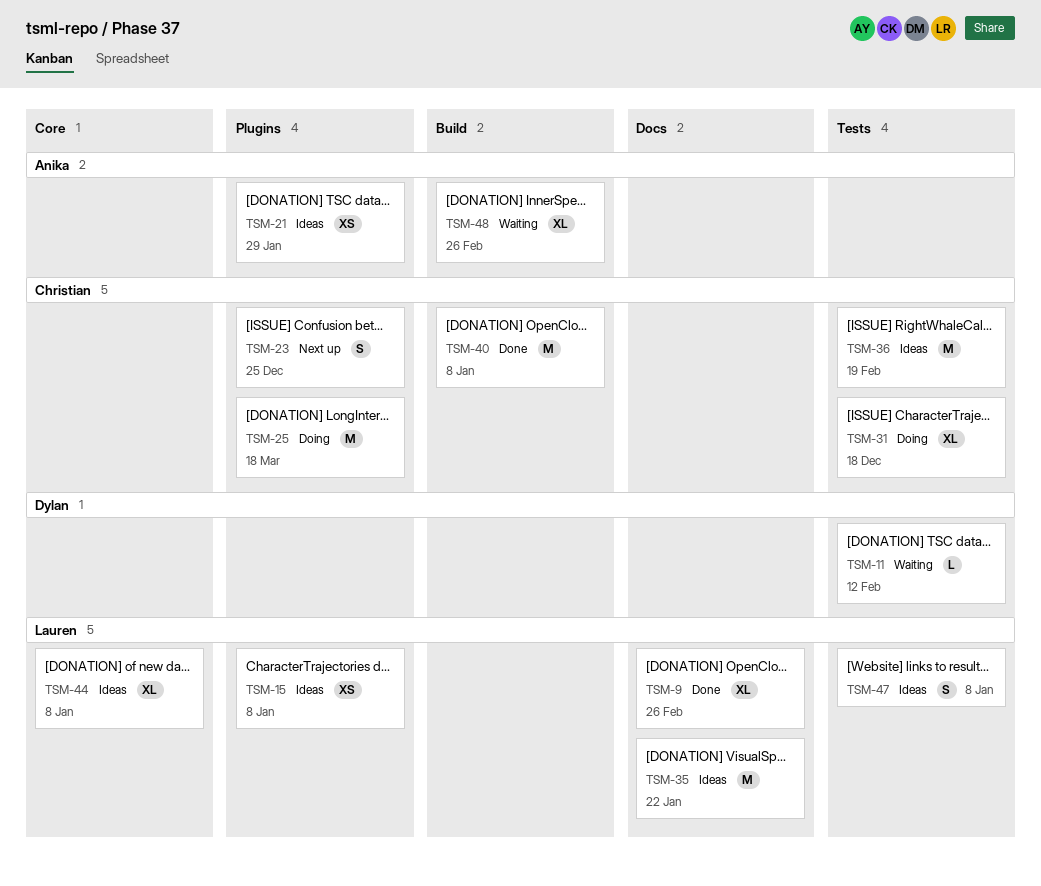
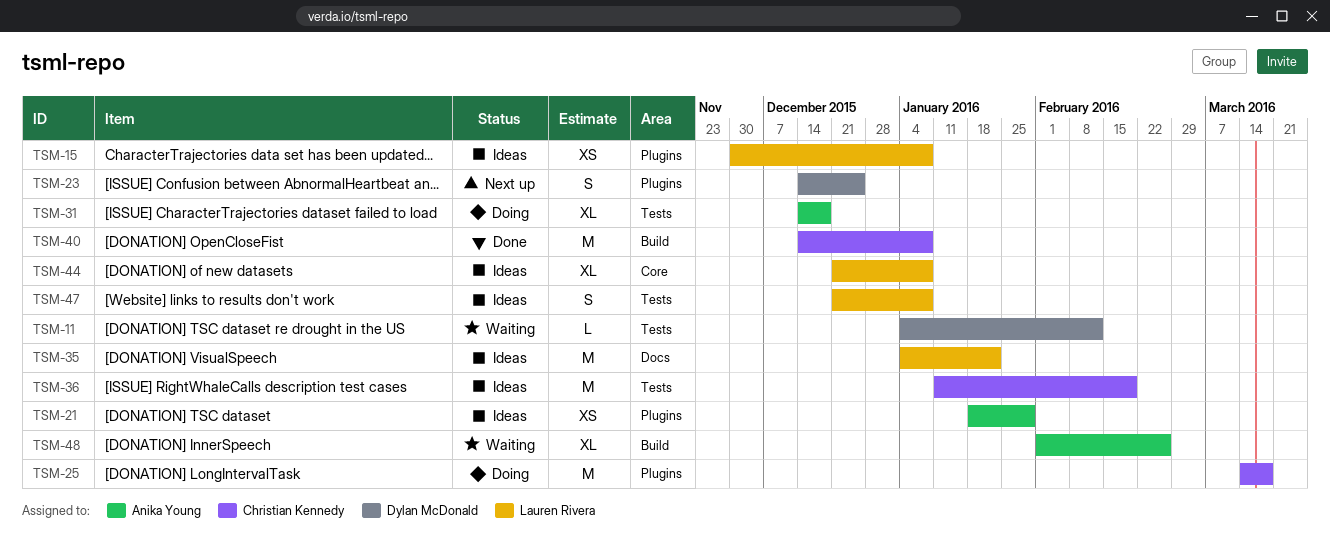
TSM-9: present -> none
TSM-23, owner: Christian Kennedy -> Dylan McDonald
TSM-31, owner: Christian Kennedy -> Anika Young

